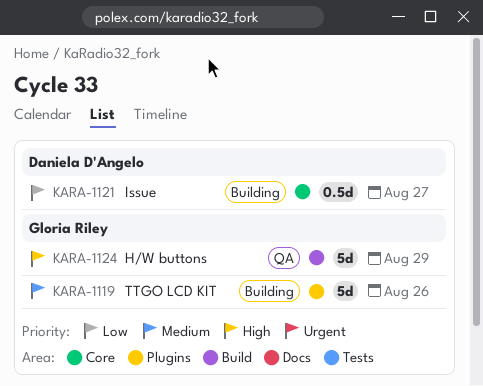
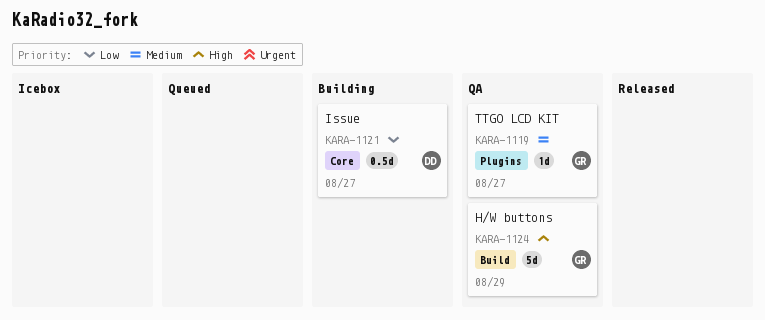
KARA-1119, status: Building -> QA
KARA-1119, estimate: 5d -> 1d
KARA-1119, due: Aug 26 -> Aug 27

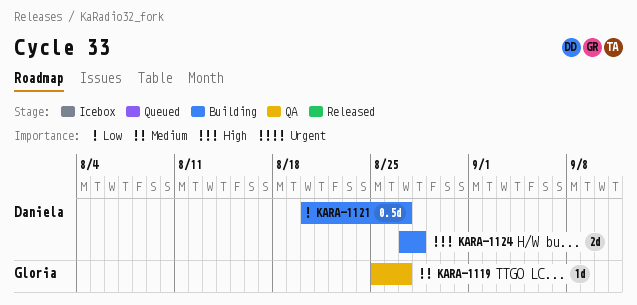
KARA-1124, status: QA -> Building
KARA-1124, owner: Gloria -> Daniela
KARA-1124, estimate: 5d -> 2d
KARA-1124, due: Aug 29 -> Aug 28

